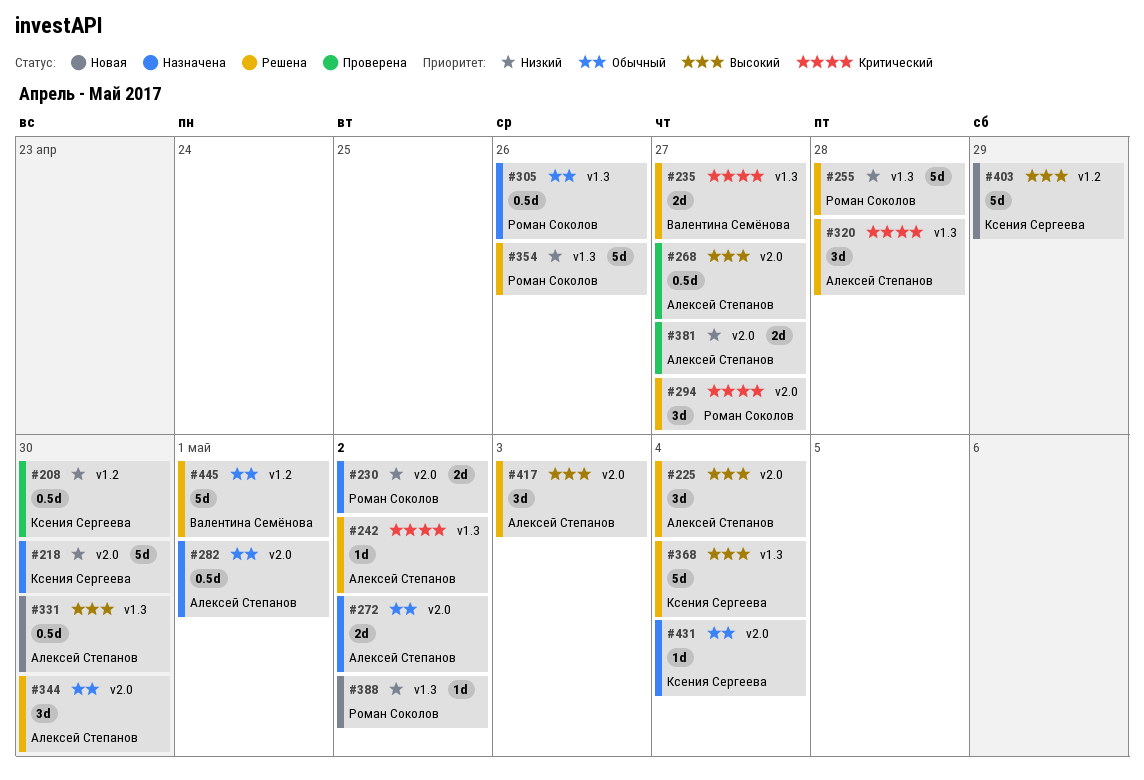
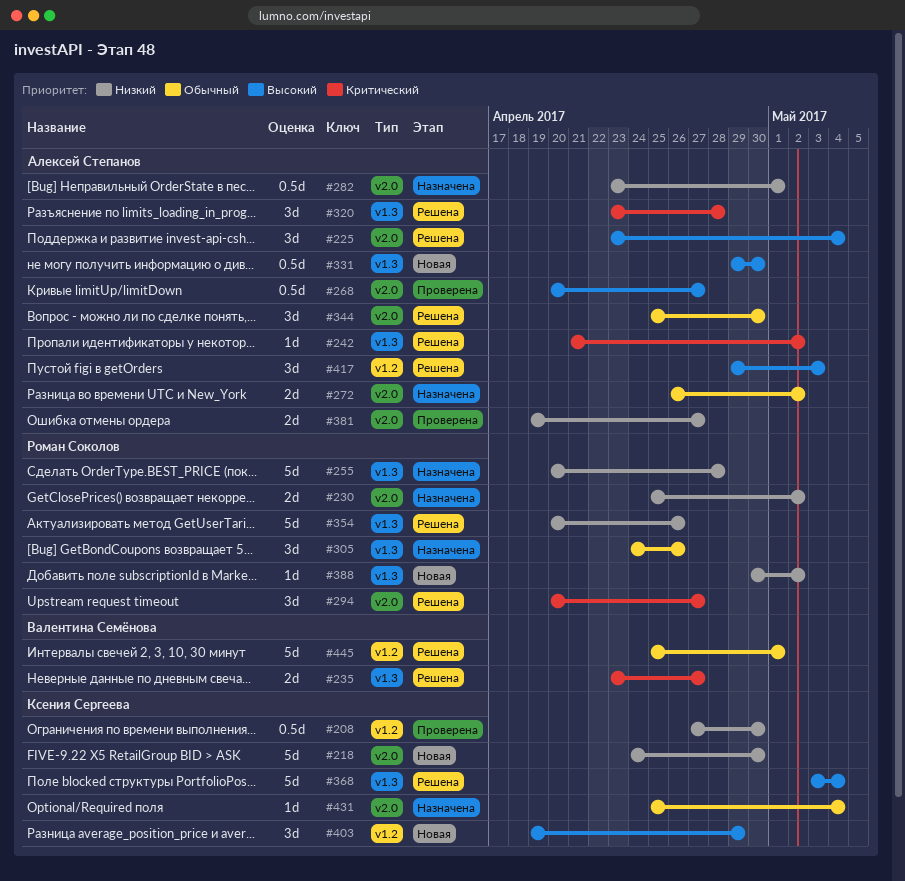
#218, status: Назначена -> Новая
#255, status: Решена -> Назначена
#282, priority: Обычный -> Низкий
#305, estimate: 0.5d -> 3d
#403, estimate: 5d -> 3d
#417, label: v2.0 -> v1.2

